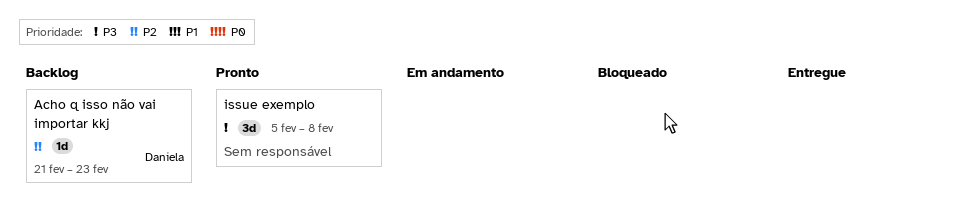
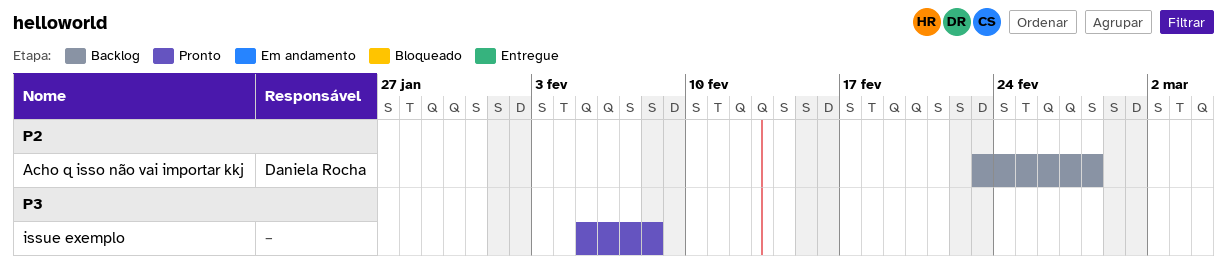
Acho q isso não vai importar kkj, start: Feb 21 -> Feb 23
Acho q isso não vai importar kkj, due: Feb 23 -> Feb 28

